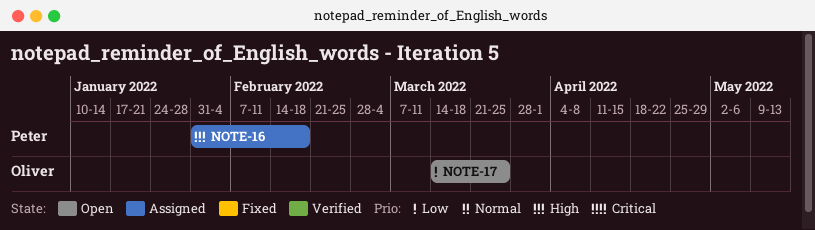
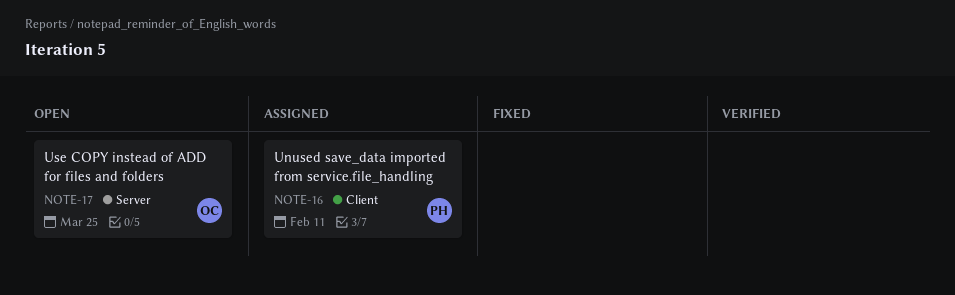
NOTE-16, due: Feb 18 -> Feb 11

